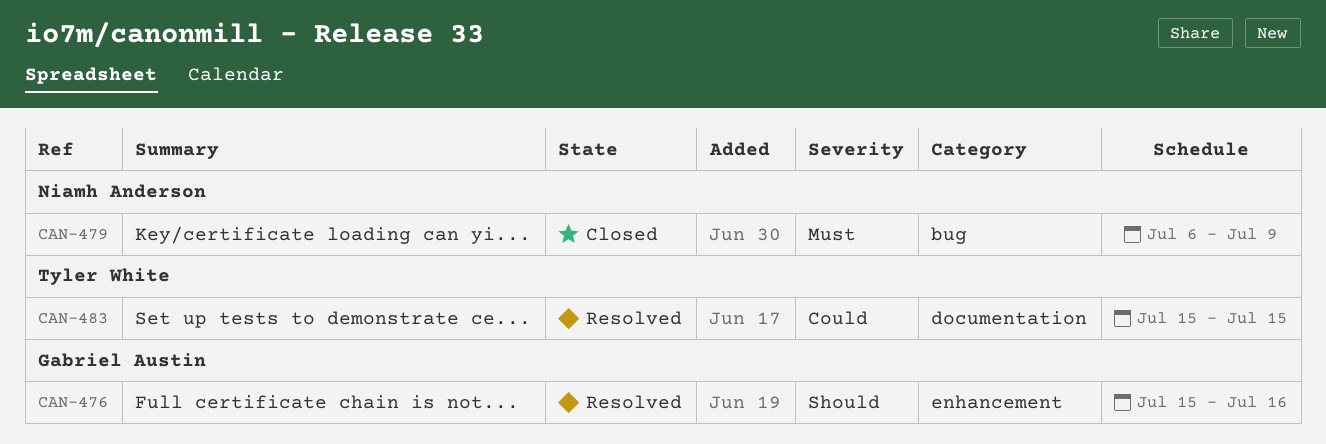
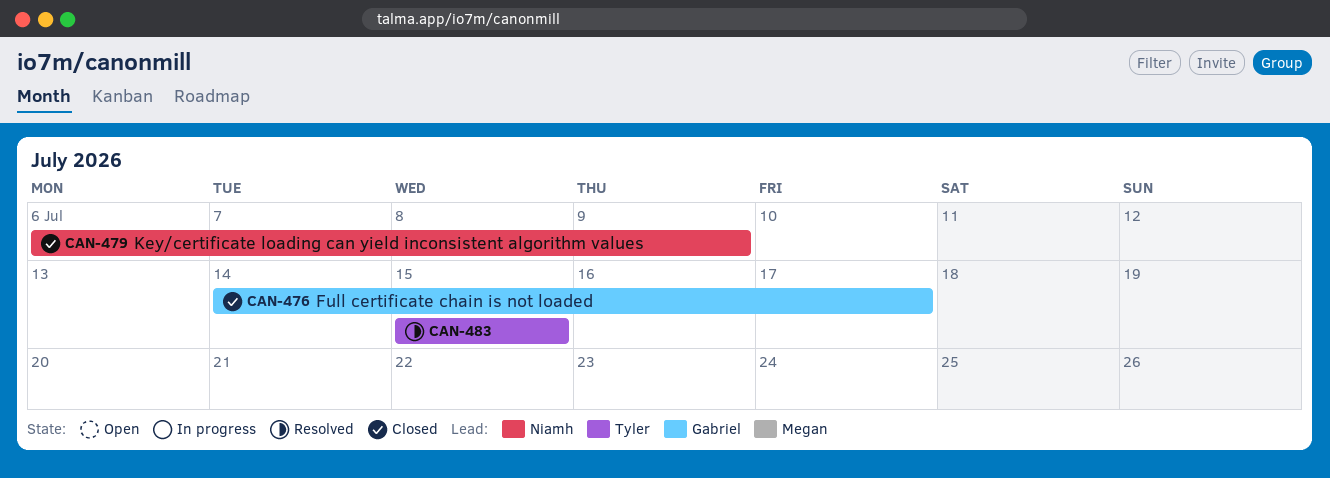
CAN-476, status: Resolved -> Closed
CAN-476, start: Jul 15 -> Jul 14
CAN-476, due: Jul 16 -> Jul 17

